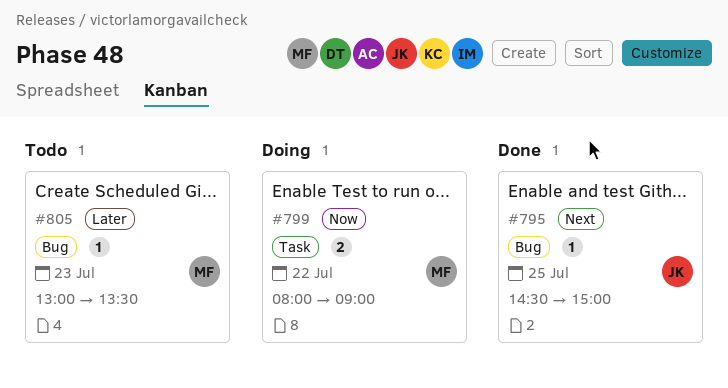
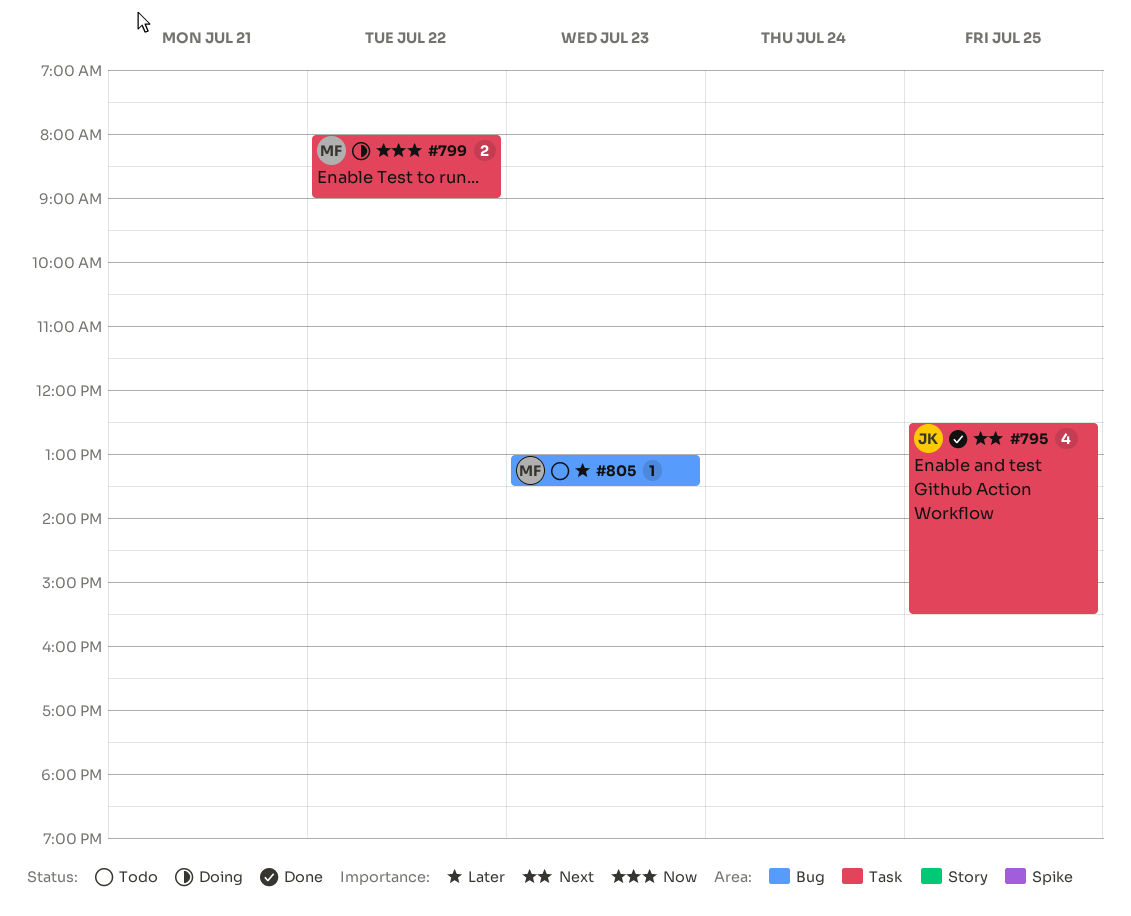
#795, label: Bug -> Task
#795, estimate: 1 -> 4
#795, begins: 14:30 -> 12:30
#795, ends: 15:00 -> 15:30

